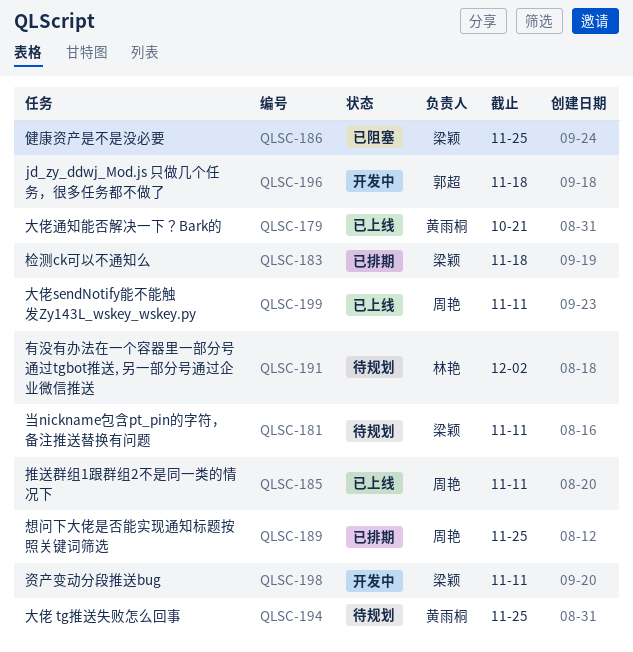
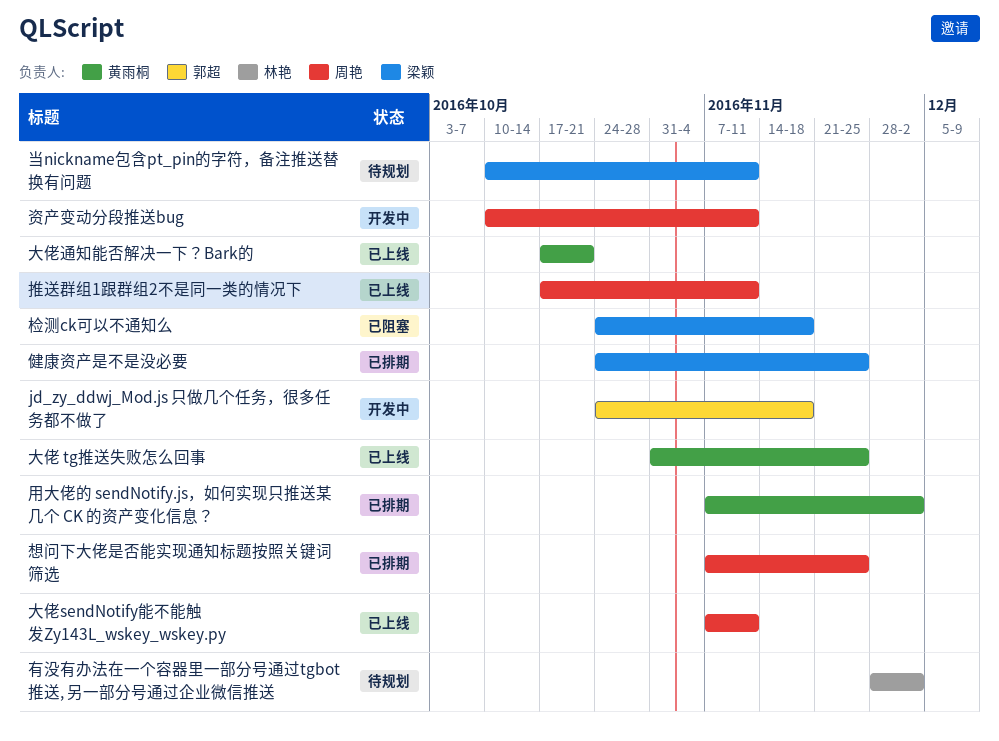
健康资产是不是没必要, status: 已阻塞 -> 已排期
大佬 tg推送失败怎么回事, status: 待规划 -> 已上线
检测ck可以不通知么, status: 已排期 -> 已阻塞
用大佬的 sendNotify.js，如何实现只推送某几个 CK 的资产变化信息？: none -> present
资产变动分段推送bug, owner: 梁颖 -> 周艳

